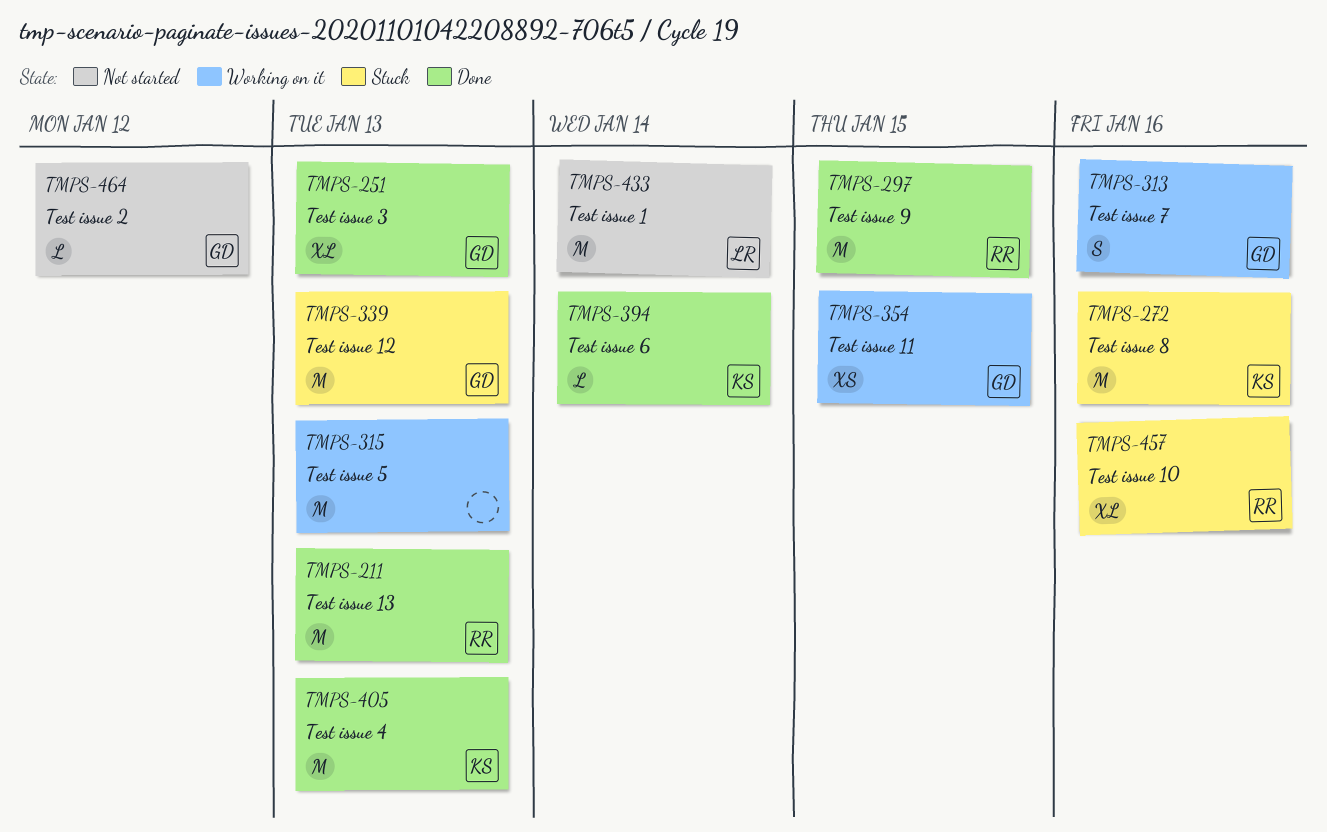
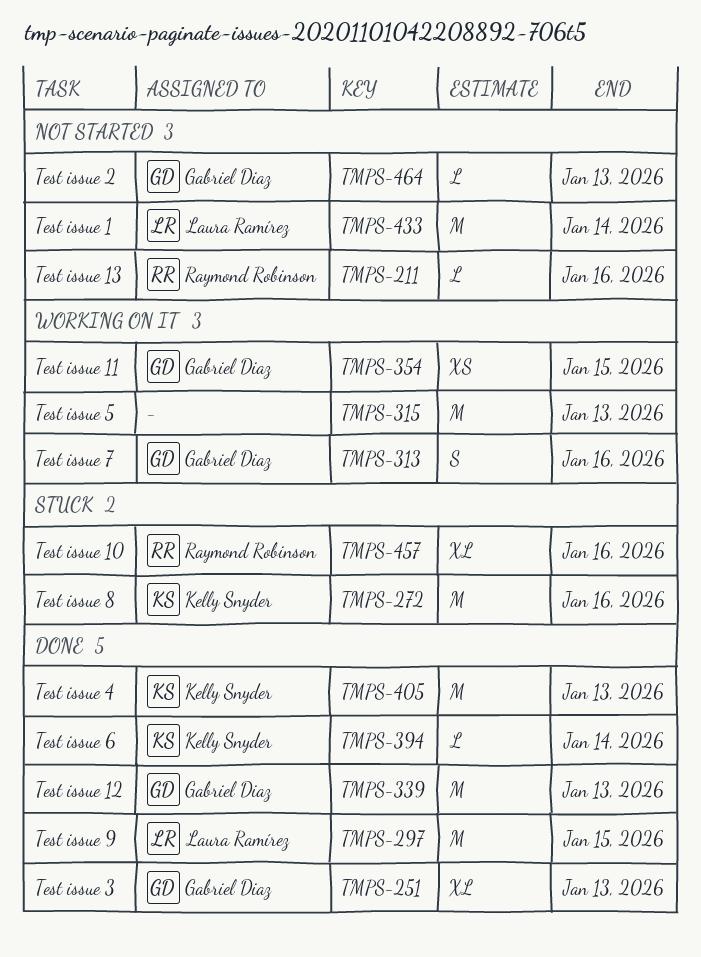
TMPS-211, status: Done -> Not started
TMPS-211, estimate: M -> L
TMPS-211, due: Jan 13 -> Jan 16
TMPS-297, owner: Raymond Robinson -> Laura Ramírez
TMPS-339, status: Stuck -> Done
TMPS-464, due: Jan 12 -> Jan 13

